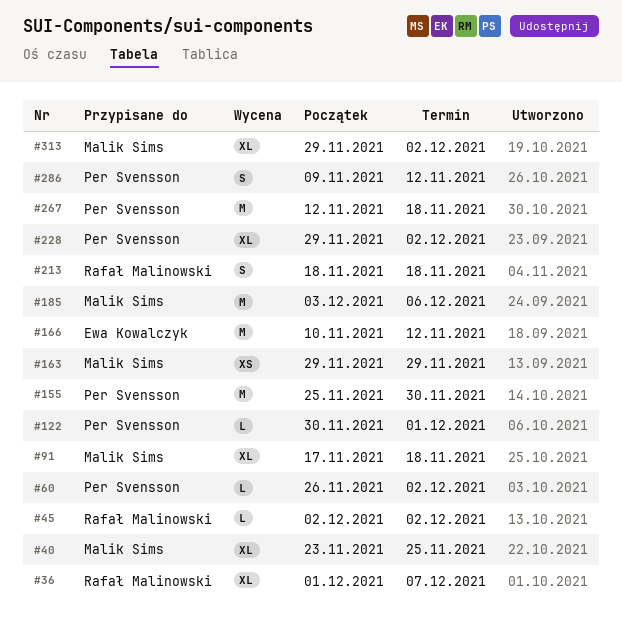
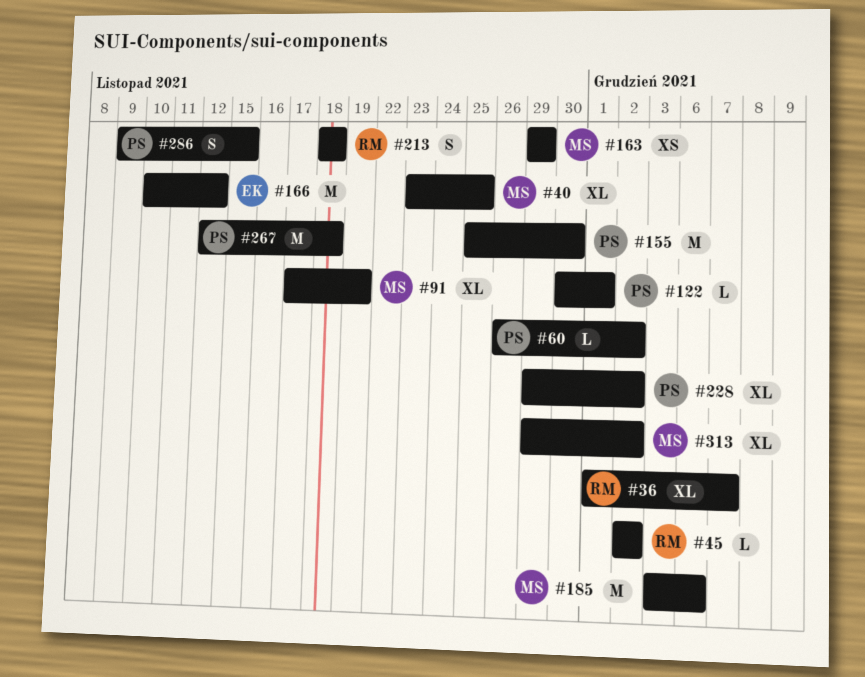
#91, due: Nov 18 -> Nov 19
#286, due: Nov 12 -> Nov 15

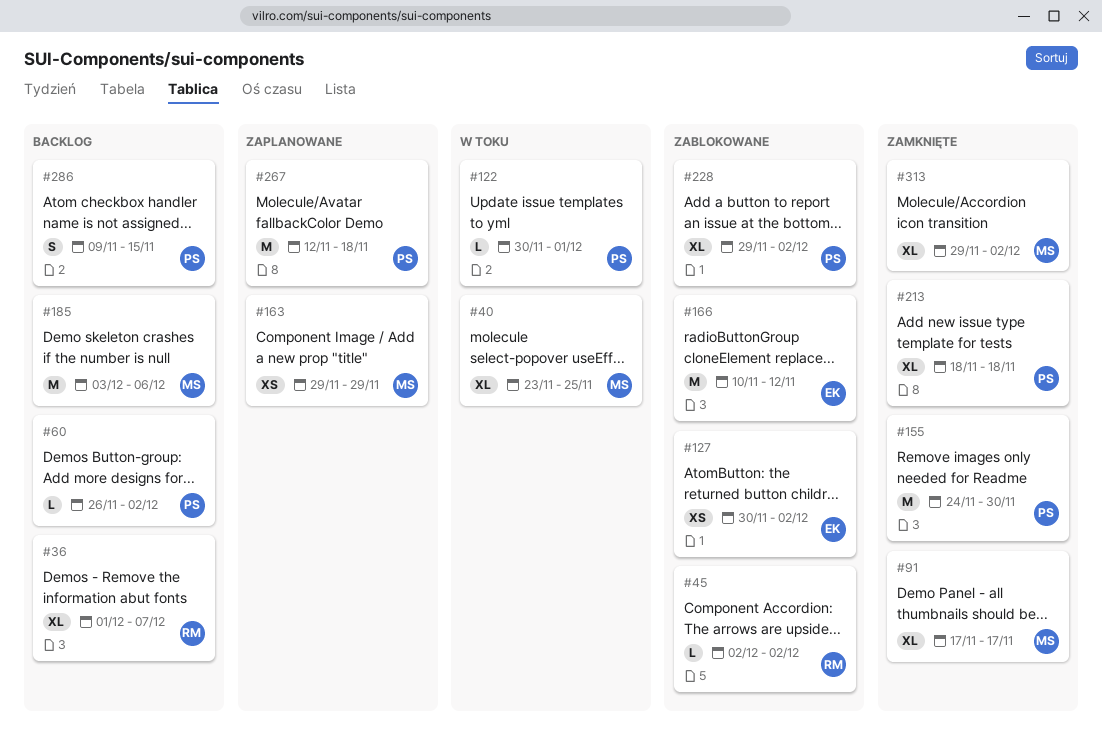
#91, due: Nov 19 -> Nov 17
#127: none -> present
#155, start: Nov 25 -> Nov 24
#213, owner: RM -> PS
#213, estimate: S -> XL

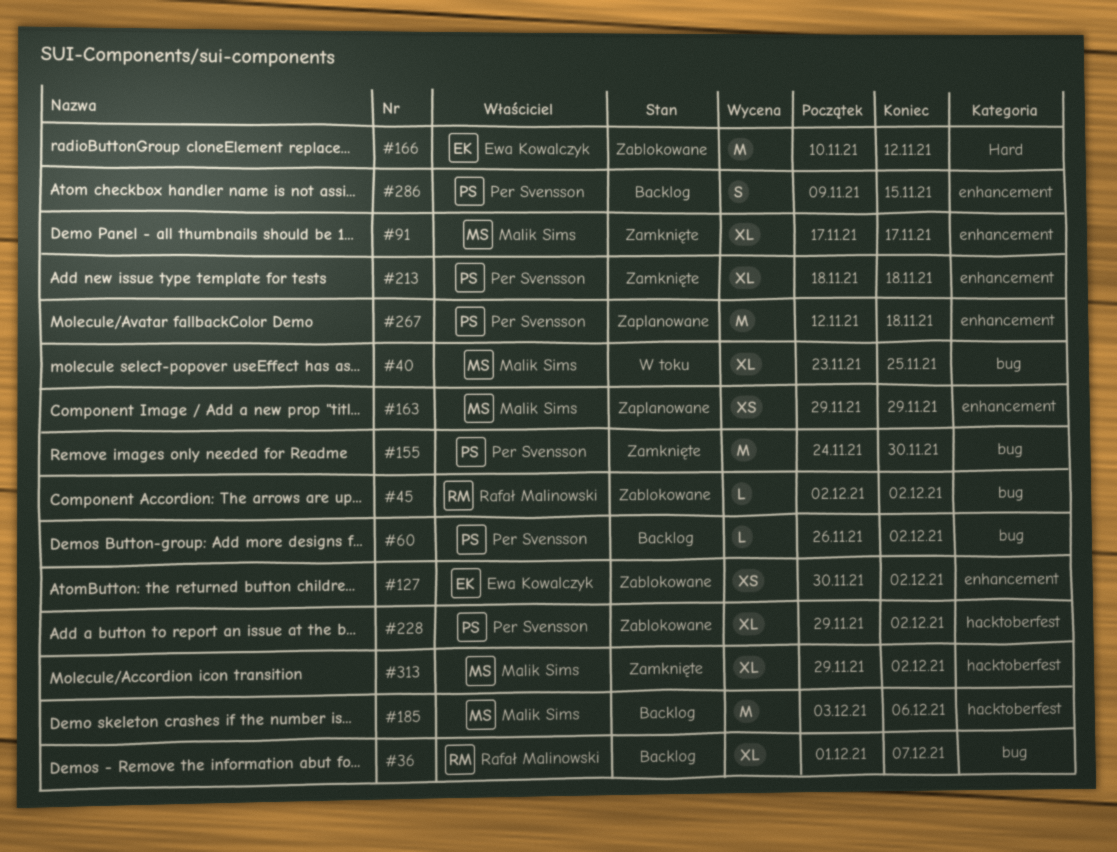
#122: present -> none

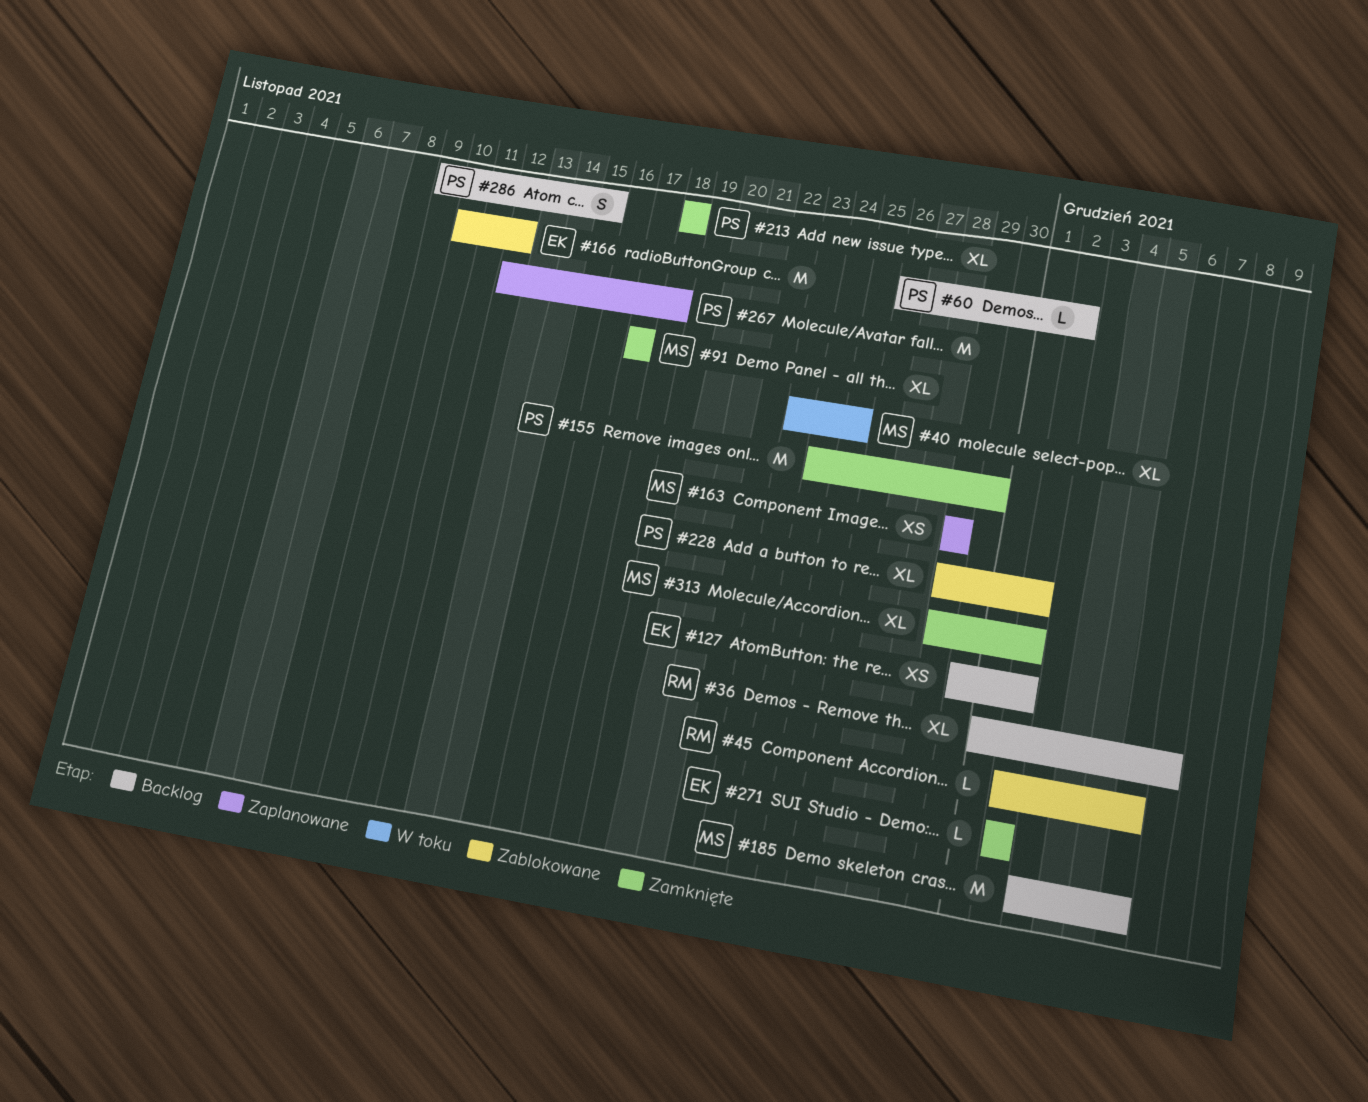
#45, due: Dec 2 -> Dec 6
#127, status: Zablokowane -> Backlog
#271: none -> present

